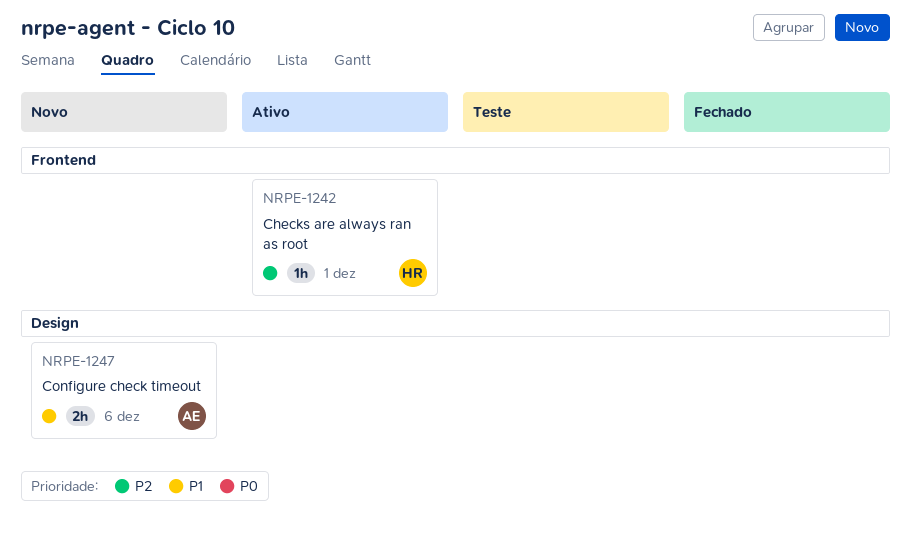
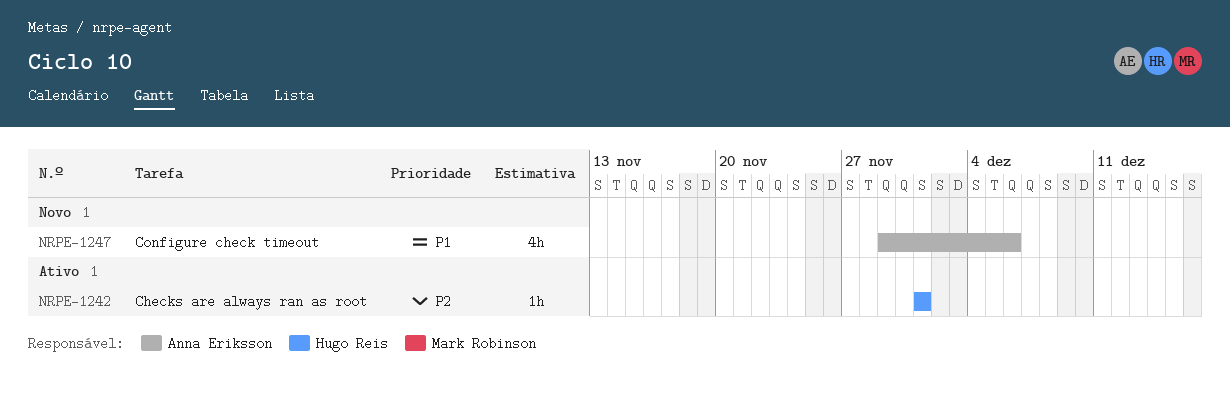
NRPE-1247, estimate: 2h -> 4h

